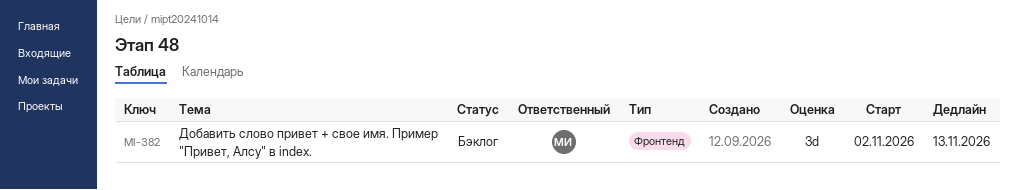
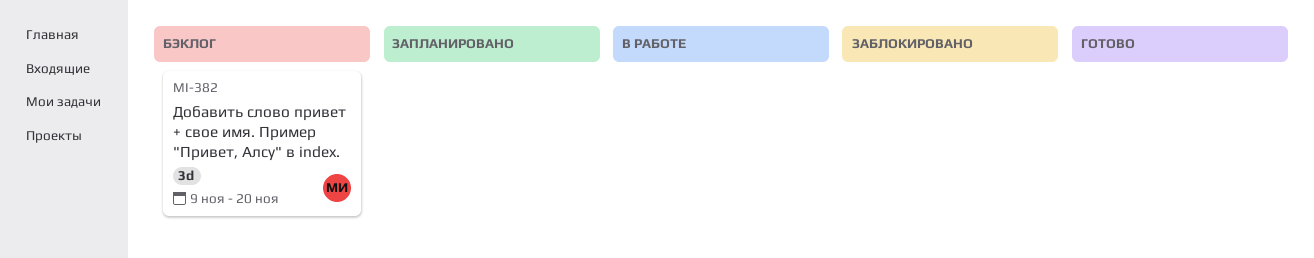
MI-382, start: Nov 2 -> Nov 9
MI-382, due: Nov 13 -> Nov 20

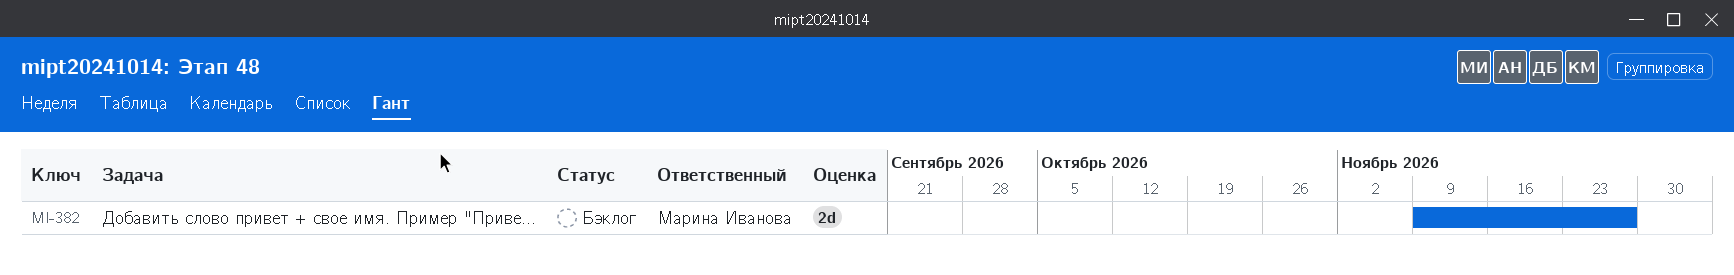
MI-382, estimate: 3d -> 2d
MI-382, due: Nov 20 -> Nov 27

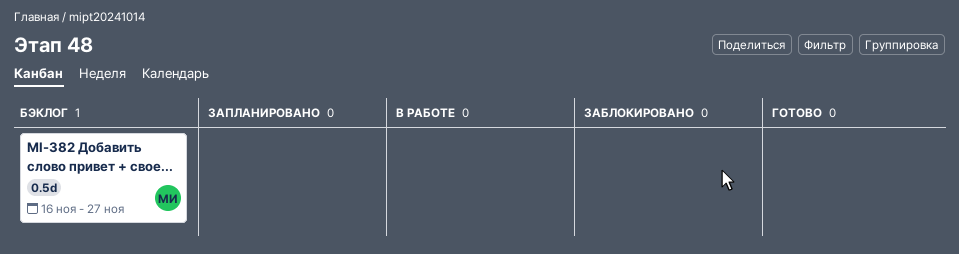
MI-382, estimate: 2d -> 0.5d
MI-382, start: Nov 9 -> Nov 16

